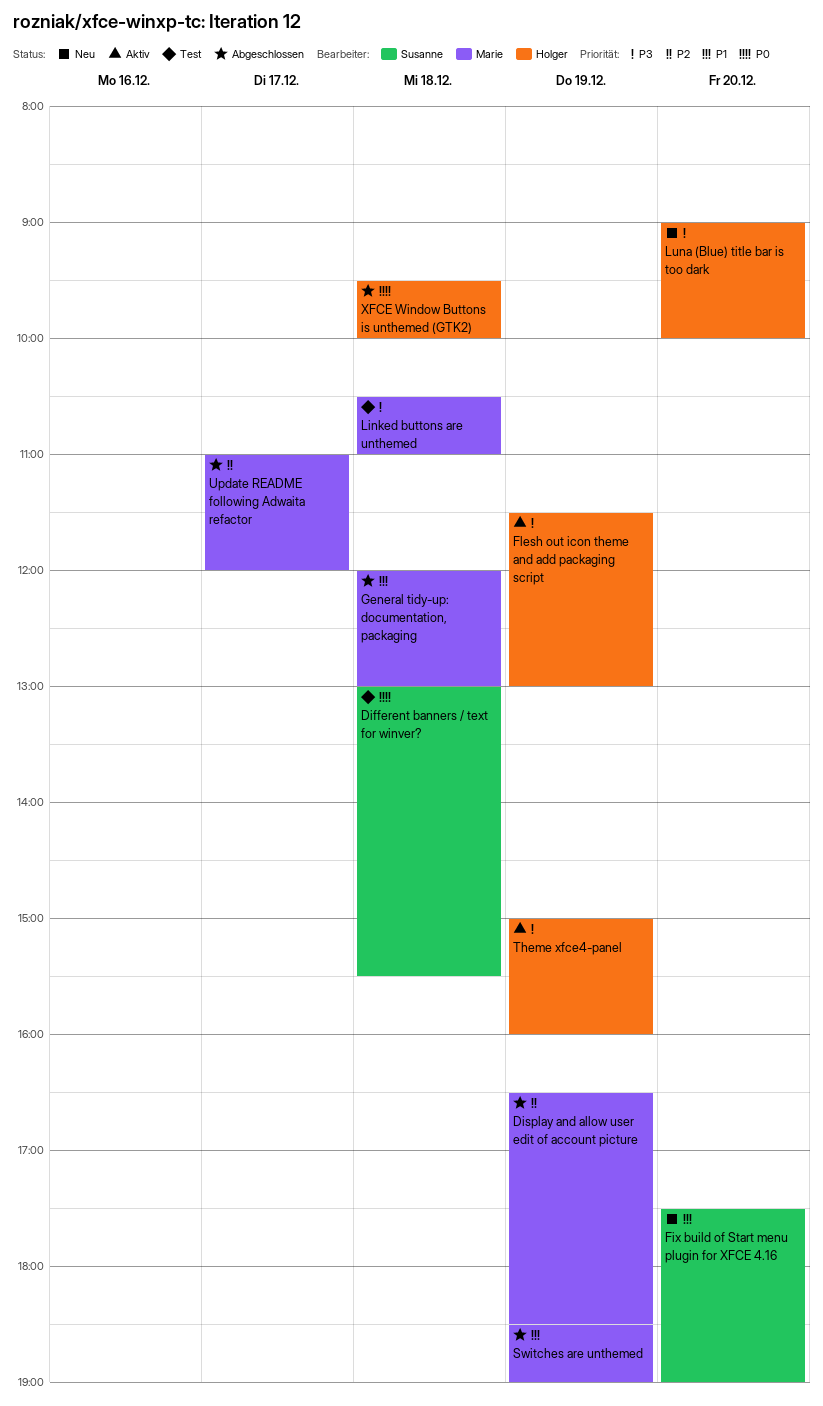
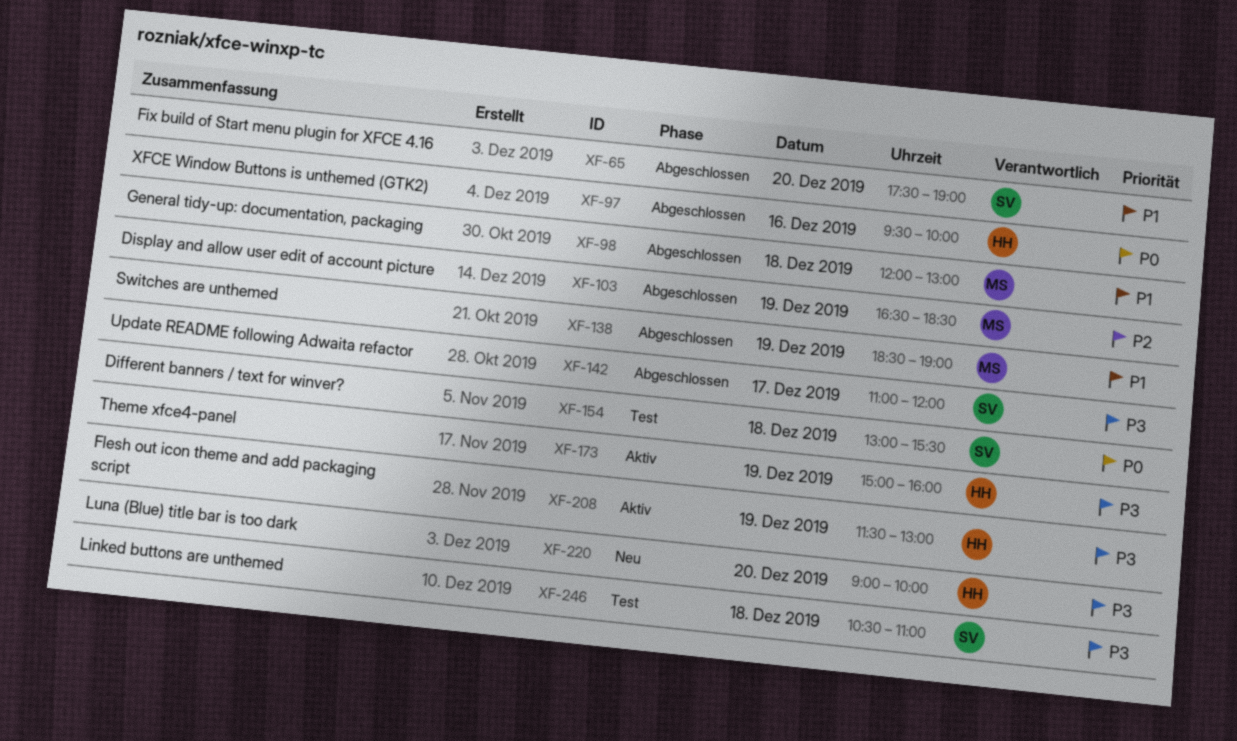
Fix build of Start menu plugin for XFCE 4.16, status: Neu -> Abgeschlossen
Linked buttons are unthemed, owner: Marie -> Susanne
Update README following Adwaita refactor, owner: Marie -> Susanne
Update README following Adwaita refactor, priority: P2 -> P3
XFCE Window Buttons is unthemed (GTK2), day: Dec 18 -> Dec 16

